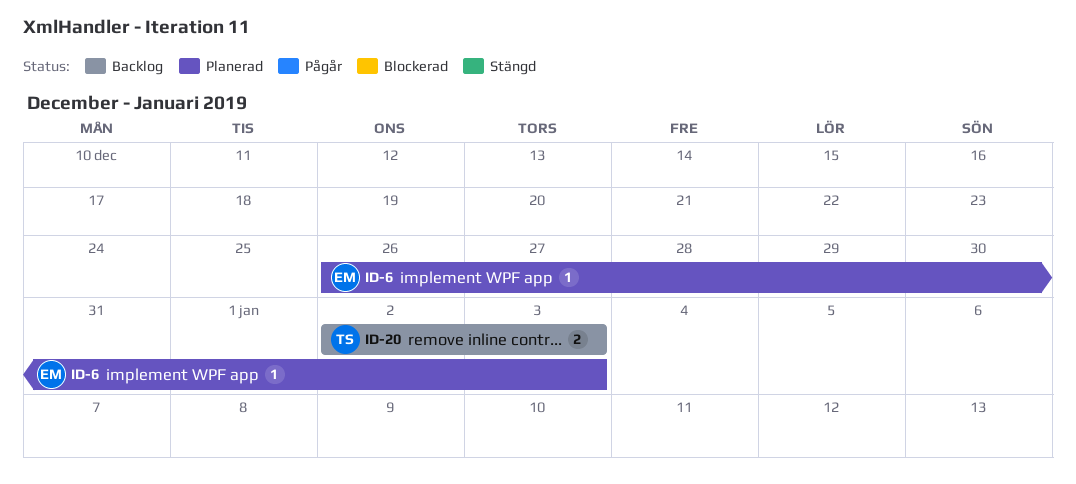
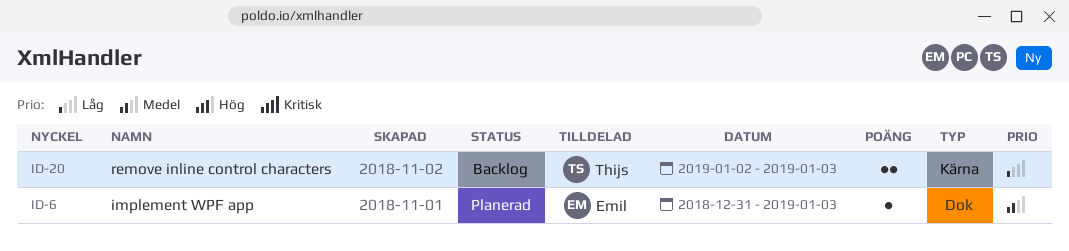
ID-6, start: Dec 26 -> Dec 31

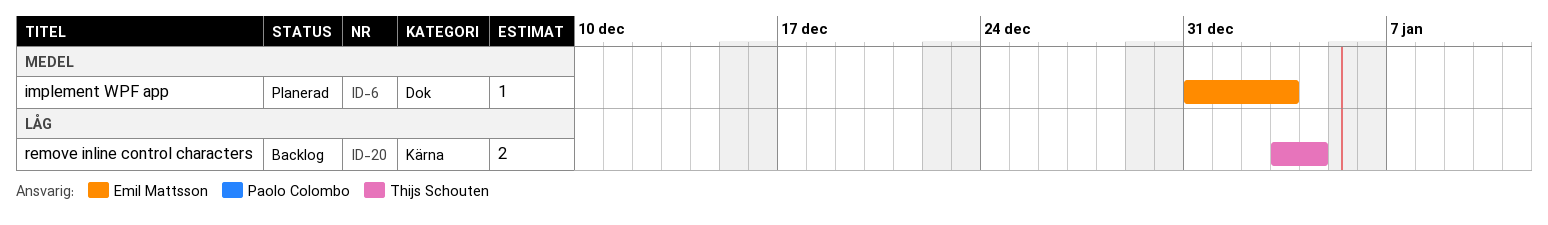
ID-20, start: Jan 2 -> Jan 3
ID-20, due: Jan 3 -> Jan 4

